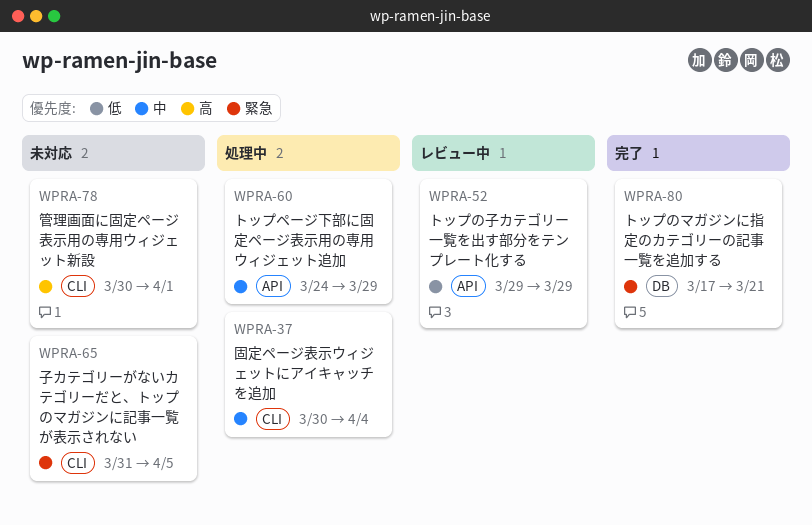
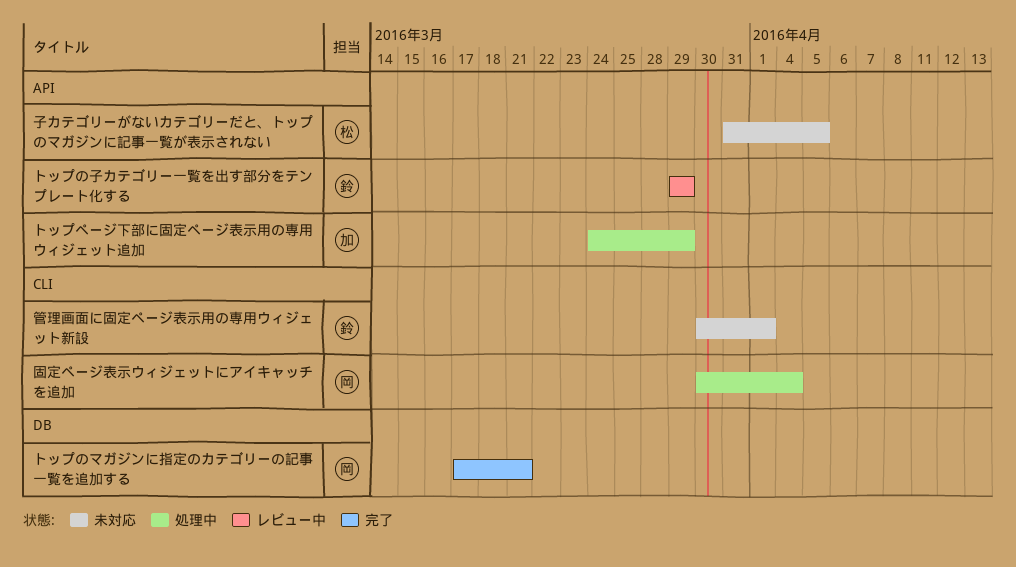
子カテゴリーがないカテゴリーだと、トップのマガジンに記事一覧が表示されない, label: CLI -> API

